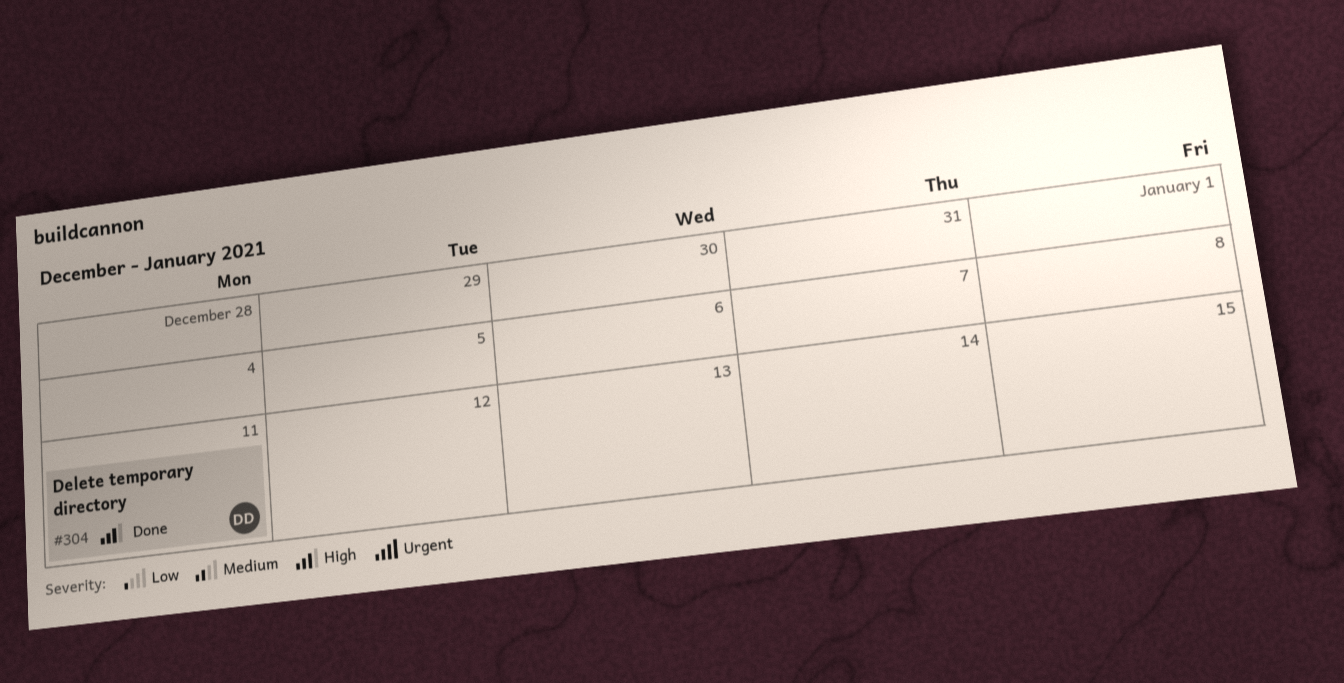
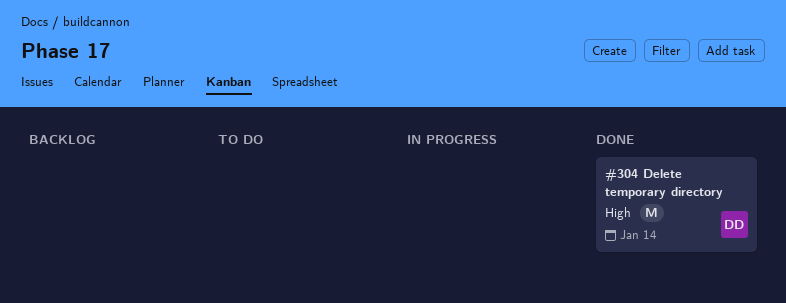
#304, due: Jan 11 -> Jan 14

